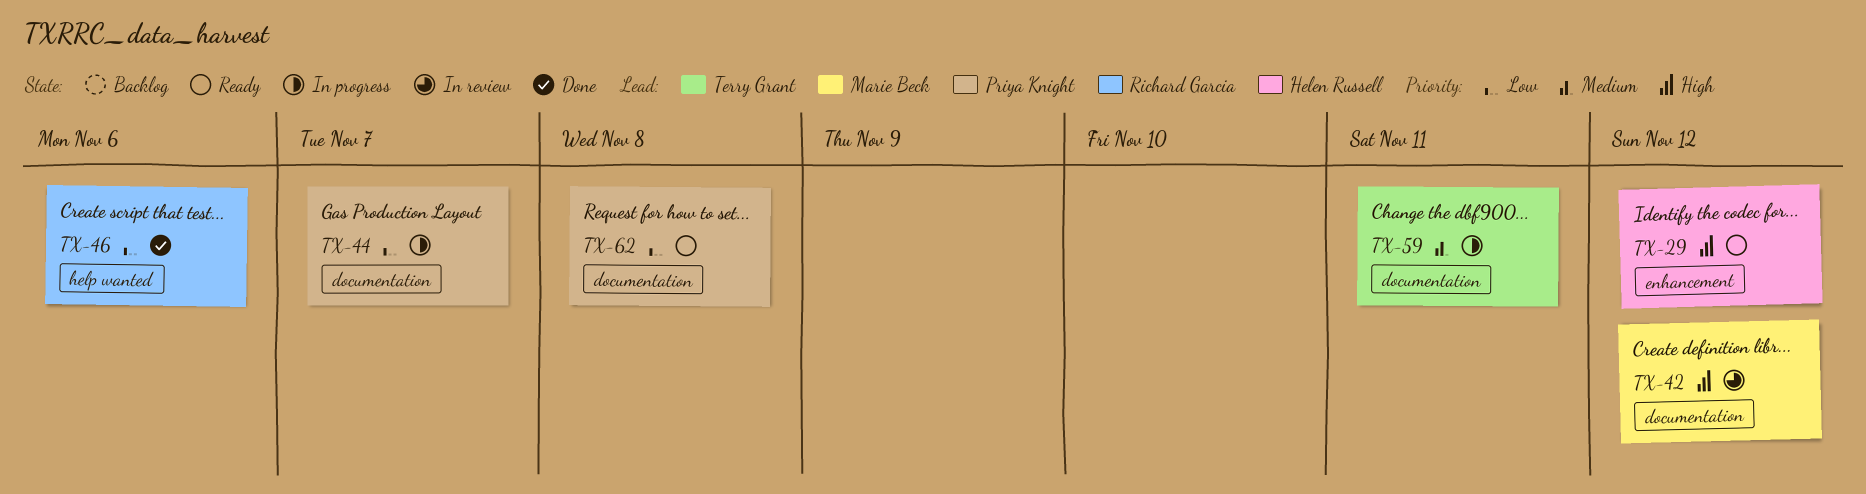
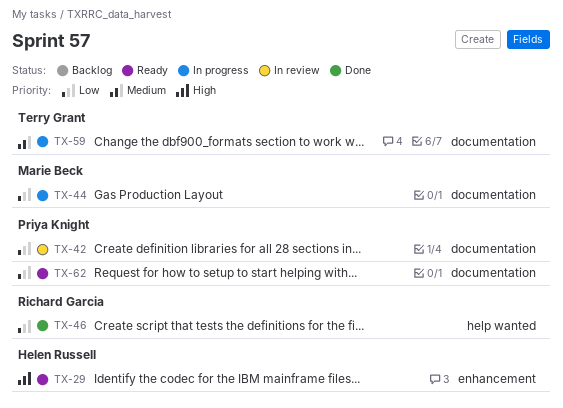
TX-42, owner: Marie Beck -> Priya Knight
TX-42, priority: High -> Low
TX-44, owner: Priya Knight -> Marie Beck

